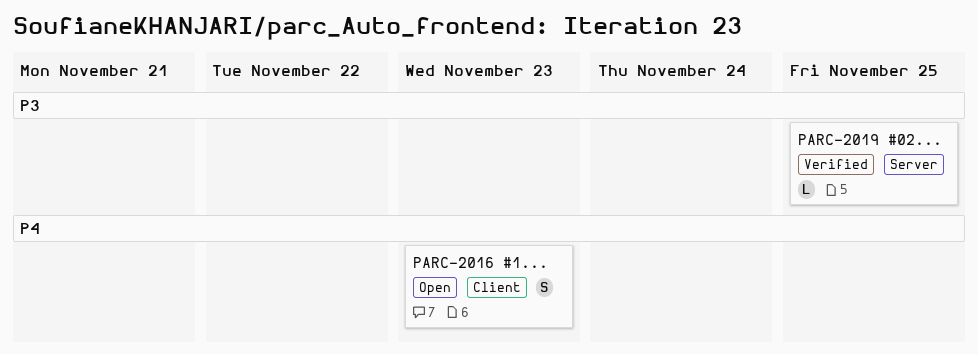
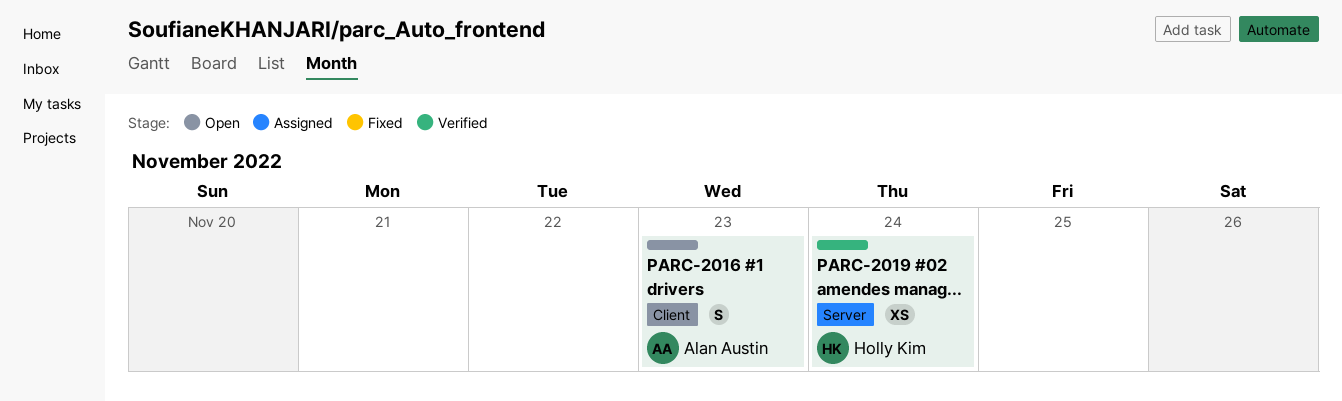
PARC-2019, estimate: L -> XS
PARC-2019, due: Nov 25 -> Nov 24

